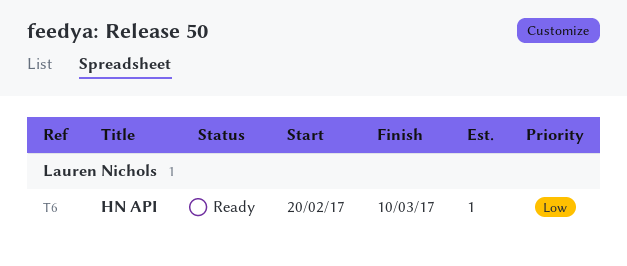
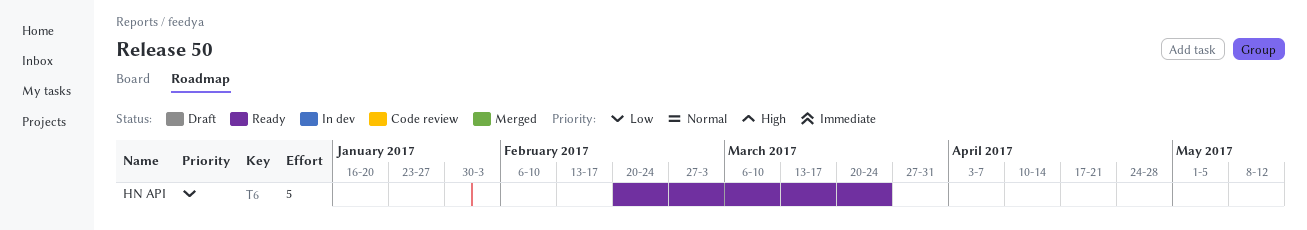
T6, estimate: 1 -> 5
T6, due: Mar 10 -> Mar 24

